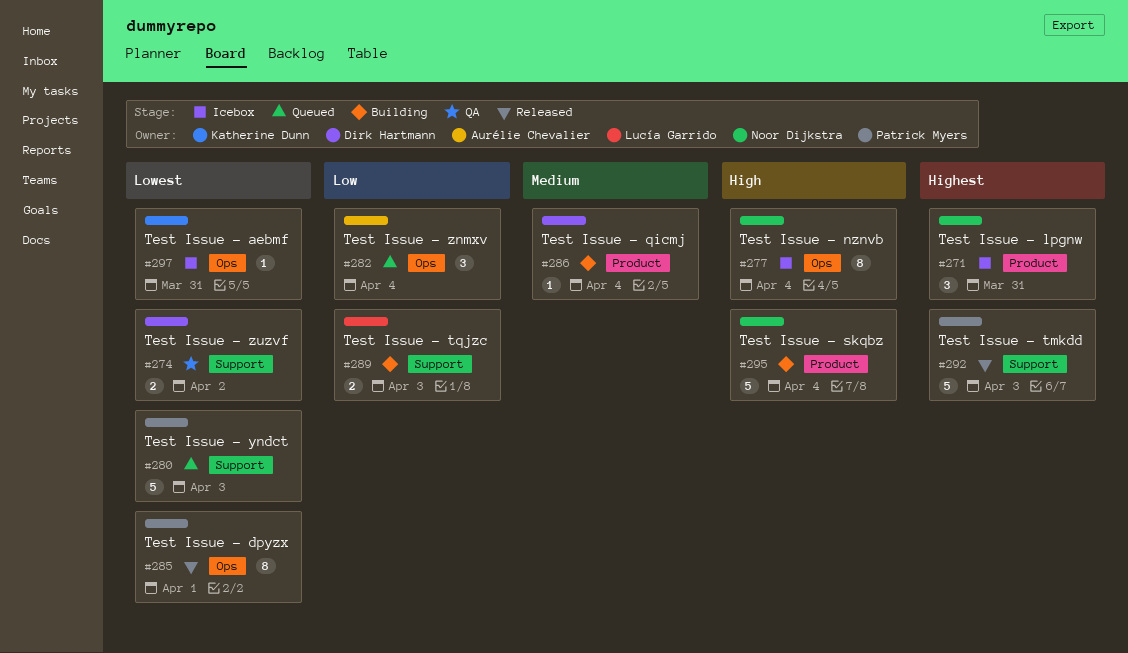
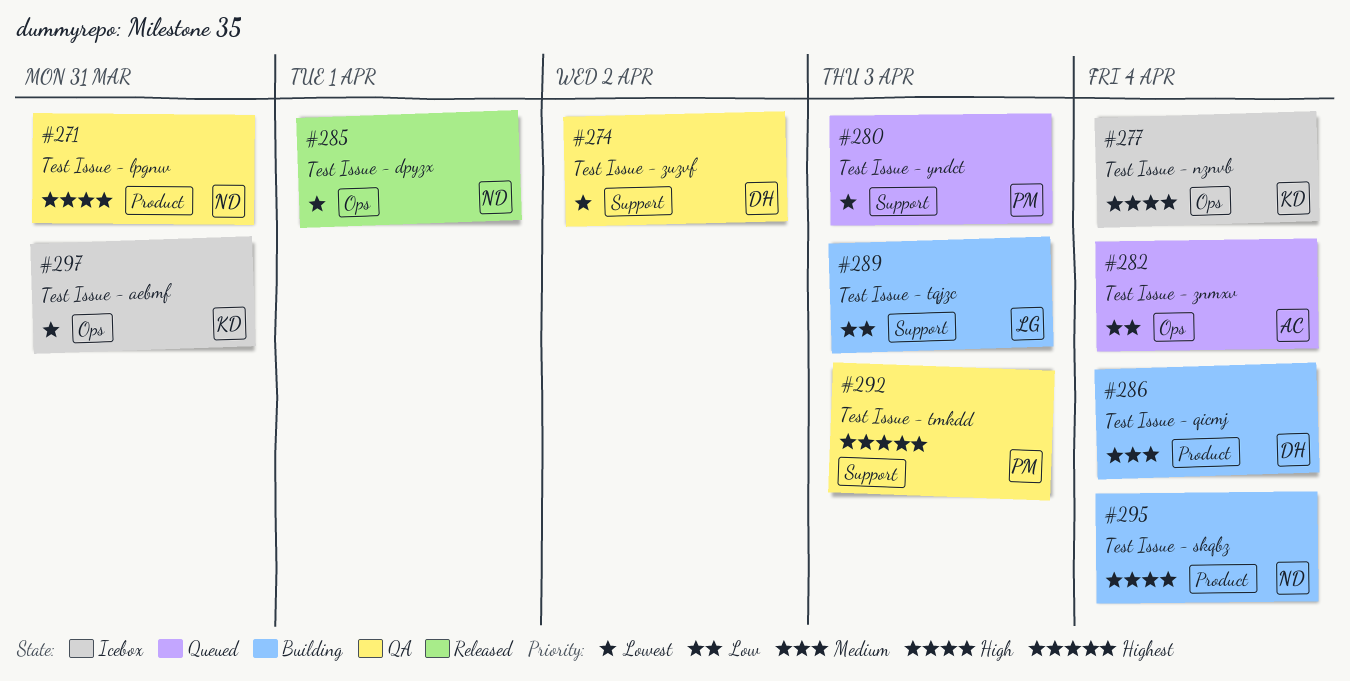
#271, status: Icebox -> QA
#271, priority: Highest -> High
#277, owner: Noor Dijkstra -> Katherine Dunn
#285, owner: Patrick Myers -> Noor Dijkstra
#292, status: Released -> QA

